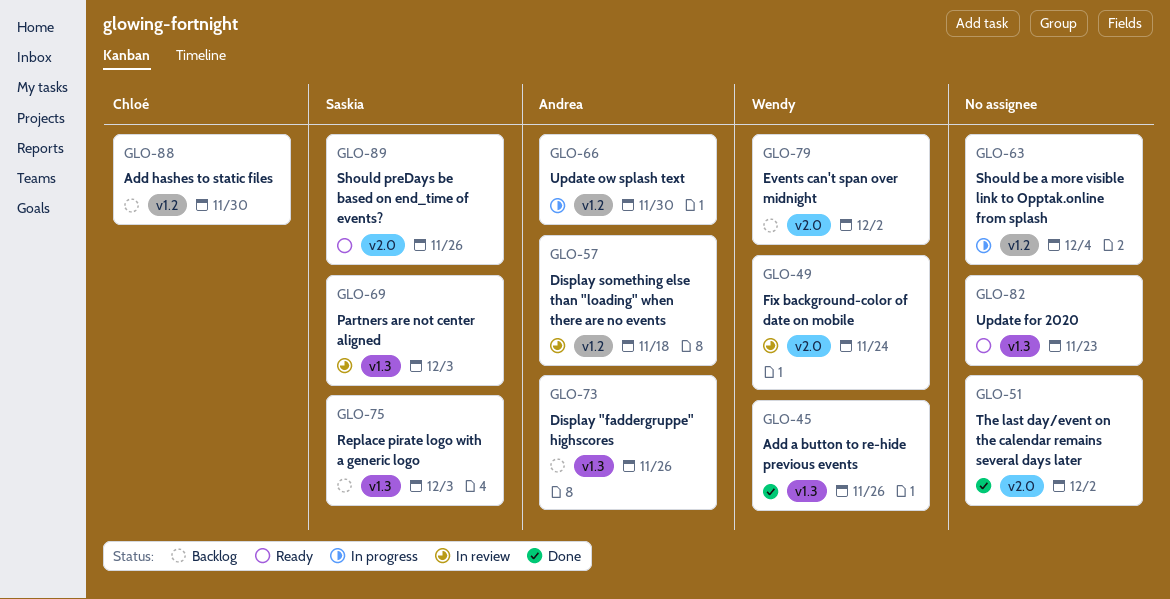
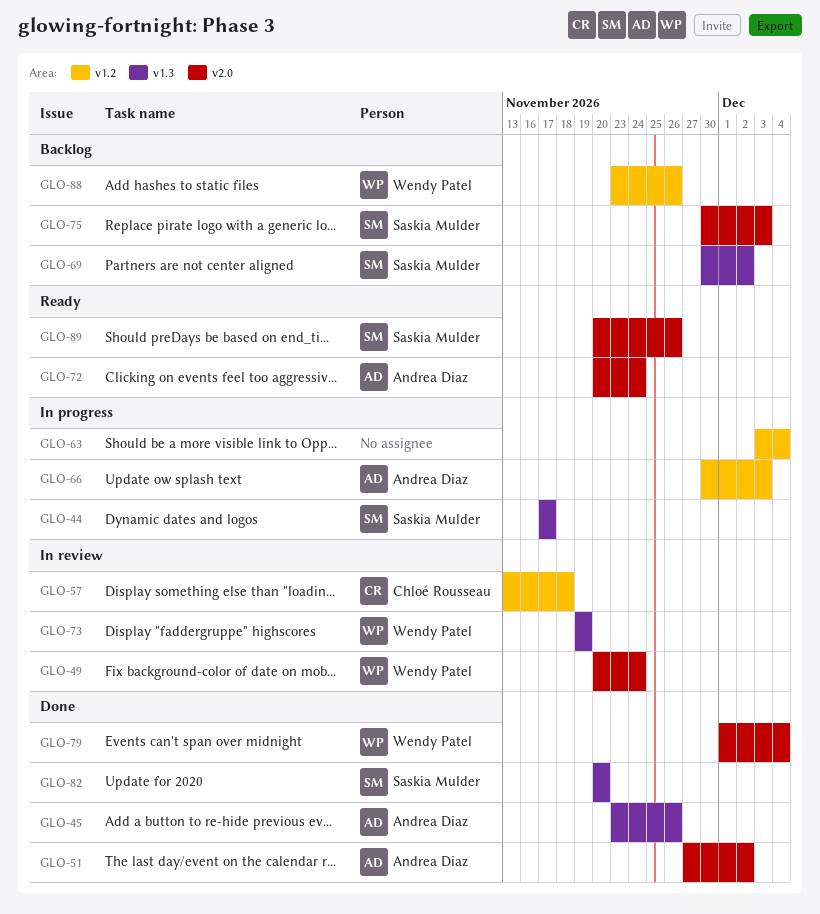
GLO-44: none -> present
GLO-45, owner: Wendy Patel -> Andrea Diaz
GLO-51, owner: none -> Andrea Diaz
GLO-57, owner: Andrea Diaz -> Chloé Rousseau
GLO-66, due: Nov 30 -> Dec 3
GLO-69, status: In review -> Backlog
GLO-69, due: Dec 3 -> Dec 2
GLO-72: none -> present
GLO-73, status: Backlog -> In review
GLO-73, owner: Andrea Diaz -> Wendy Patel
GLO-73, due: Nov 26 -> Nov 19
GLO-75, label: v1.3 -> v2.0
GLO-79, status: Backlog -> Done
GLO-79, due: Dec 2 -> Dec 4
GLO-82, status: Ready -> Done
GLO-82, owner: none -> Saskia Mulder
GLO-82, due: Nov 23 -> Nov 20
GLO-88, owner: Chloé Rousseau -> Wendy Patel
GLO-88, due: Nov 30 -> Nov 26

